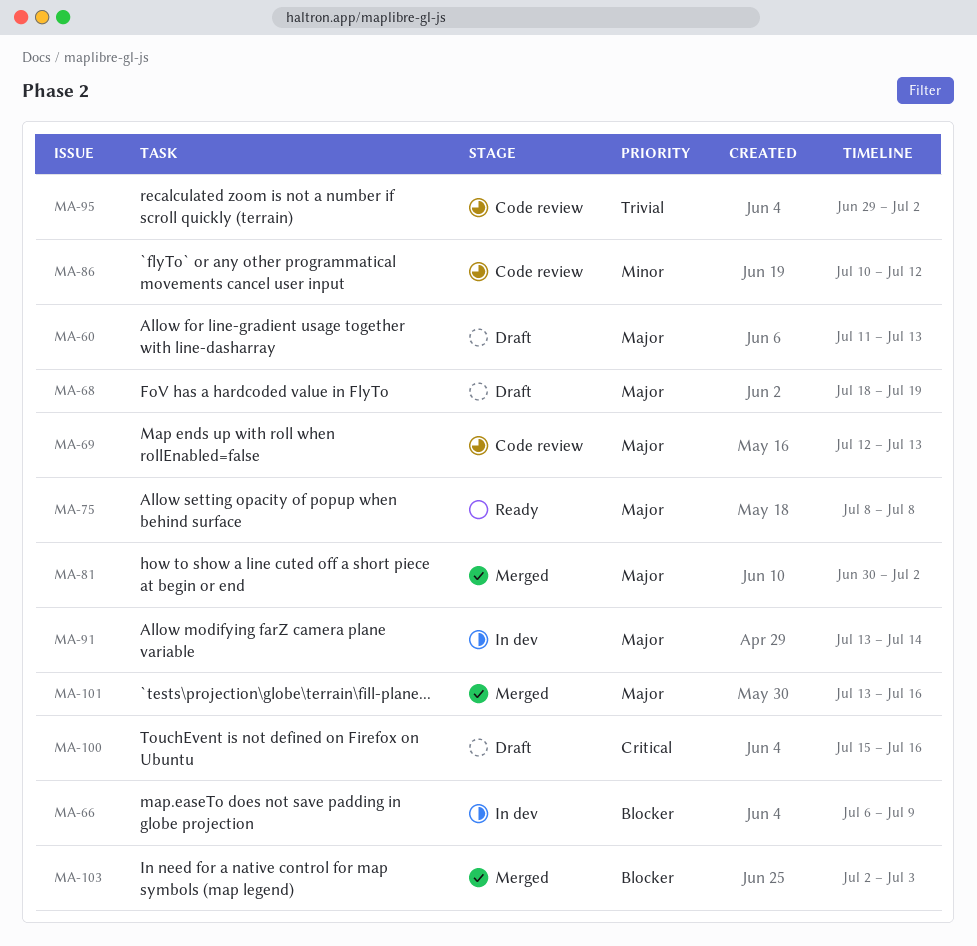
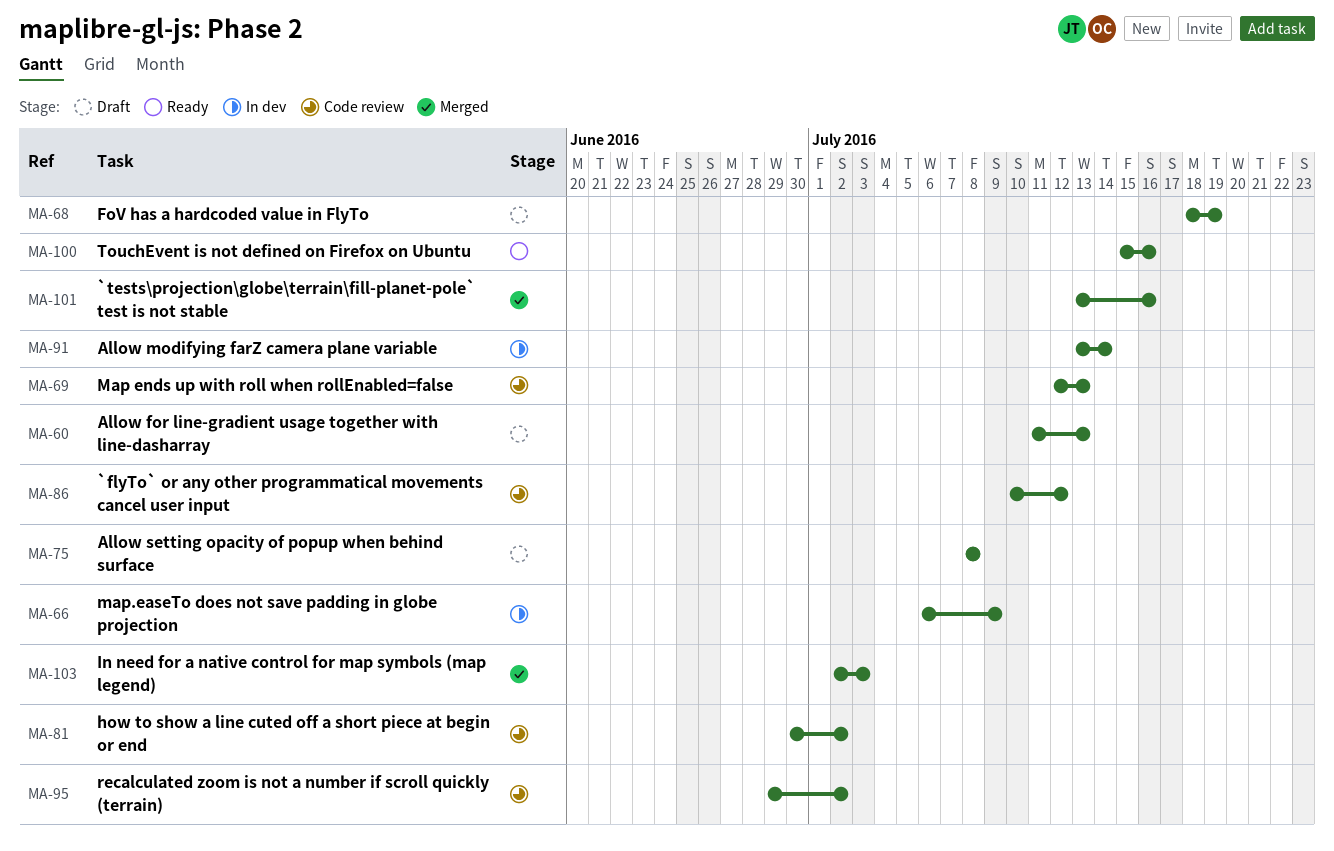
MA-75, status: Ready -> Draft
MA-81, status: Merged -> Code review
MA-100, status: Draft -> Ready

